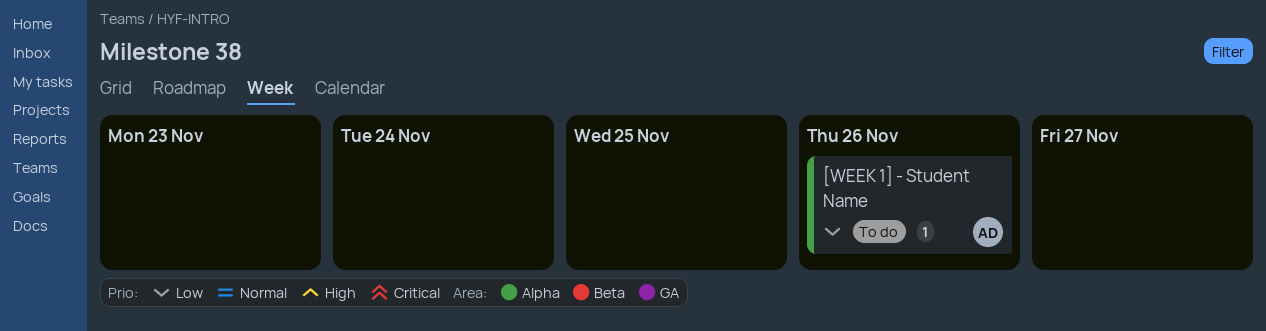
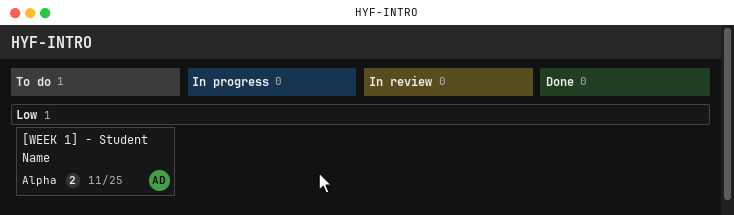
[WEEK 1] - Student Name, estimate: 1 -> 2
[WEEK 1] - Student Name, due: Nov 26 -> Nov 25

